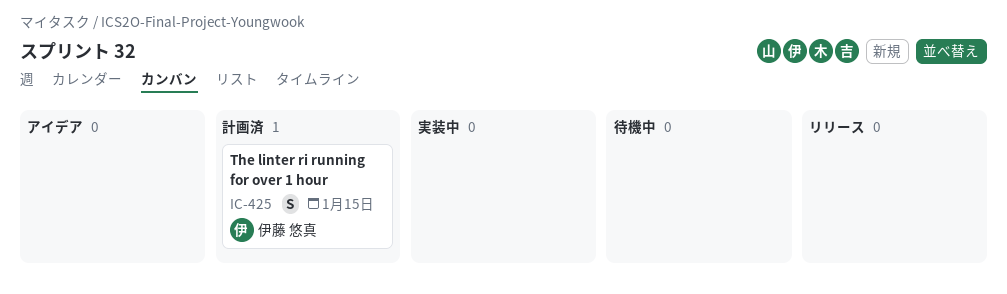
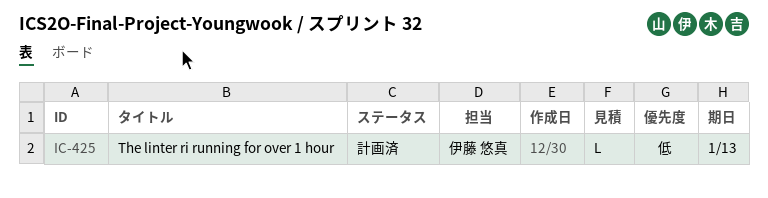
IC-425, estimate: S -> L
IC-425, due: Jan 15 -> Jan 13

